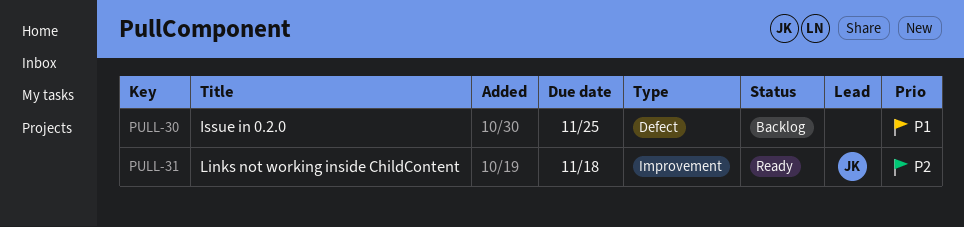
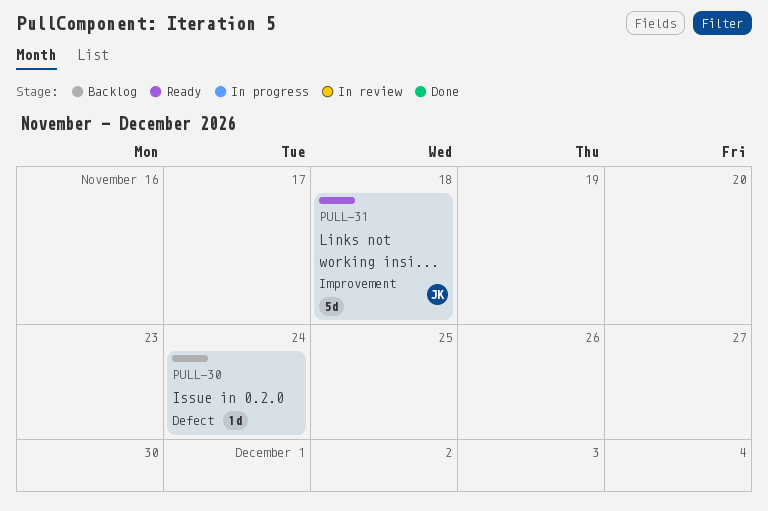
PULL-30, due: Nov 25 -> Nov 24

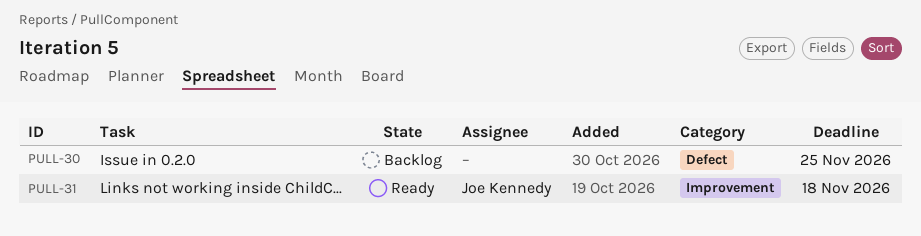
PULL-30, due: Nov 24 -> Nov 25

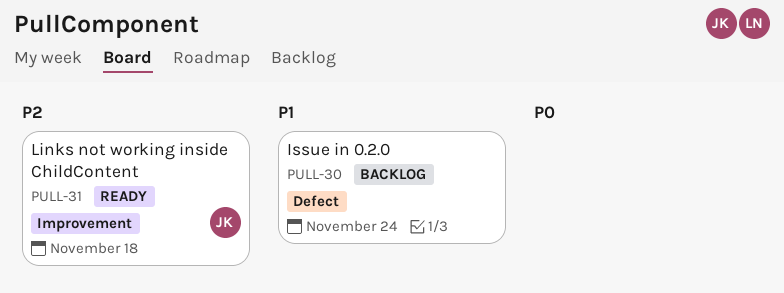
PULL-30, due: Nov 25 -> Nov 24

